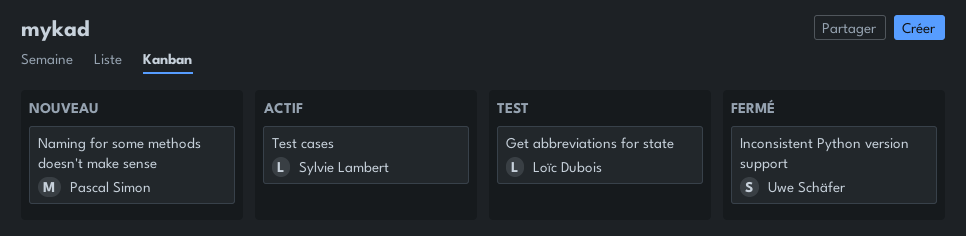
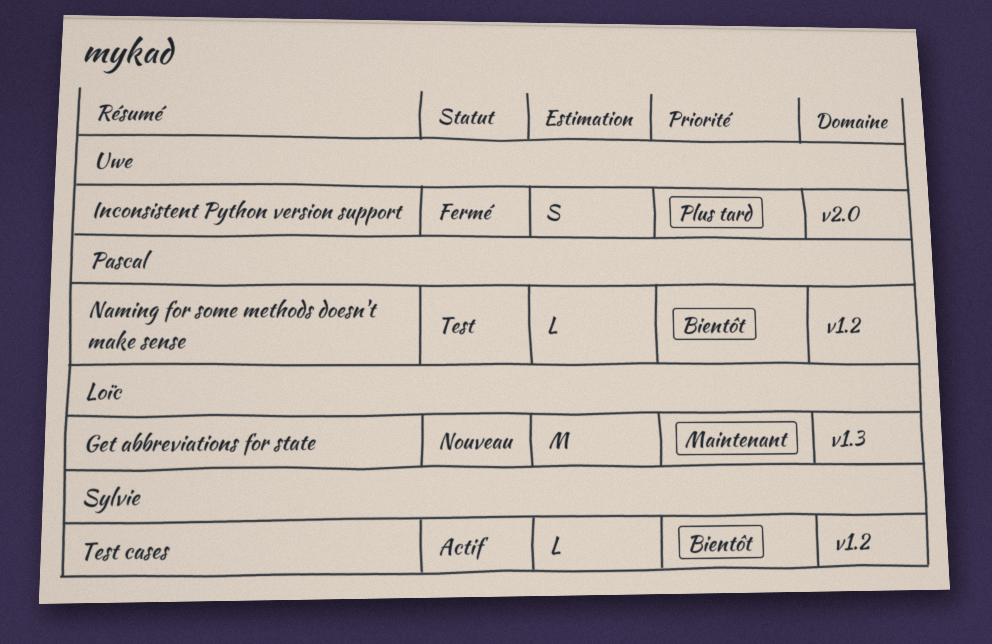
Get abbreviations for state, status: Test -> Nouveau
Get abbreviations for state, estimate: L -> M
Naming for some methods doesn't make sense, status: Nouveau -> Test
Naming for some methods doesn't make sense, estimate: M -> L

